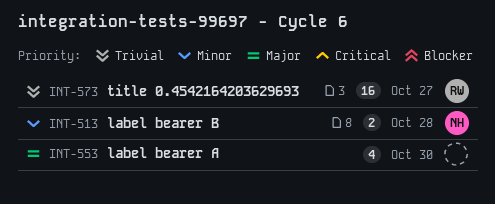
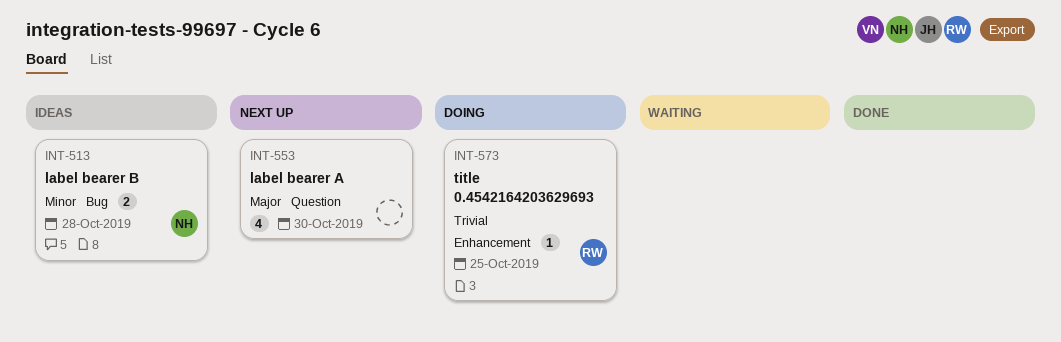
INT-573, estimate: 16 -> 1
INT-573, due: Oct 27 -> Oct 25

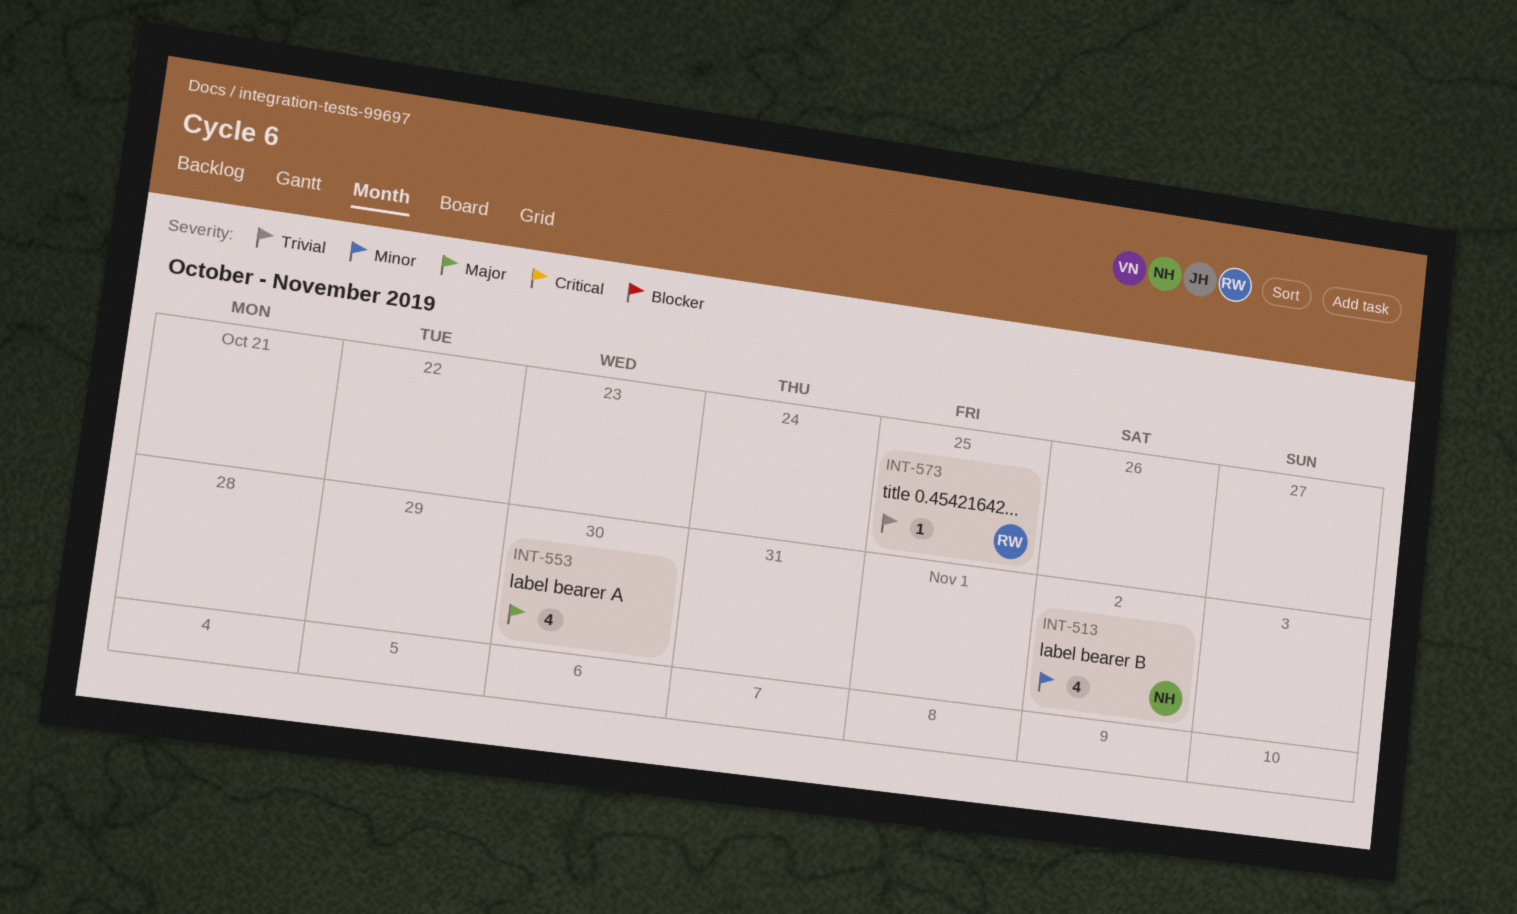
INT-513, estimate: 2 -> 4
INT-513, due: Oct 28 -> Nov 2

